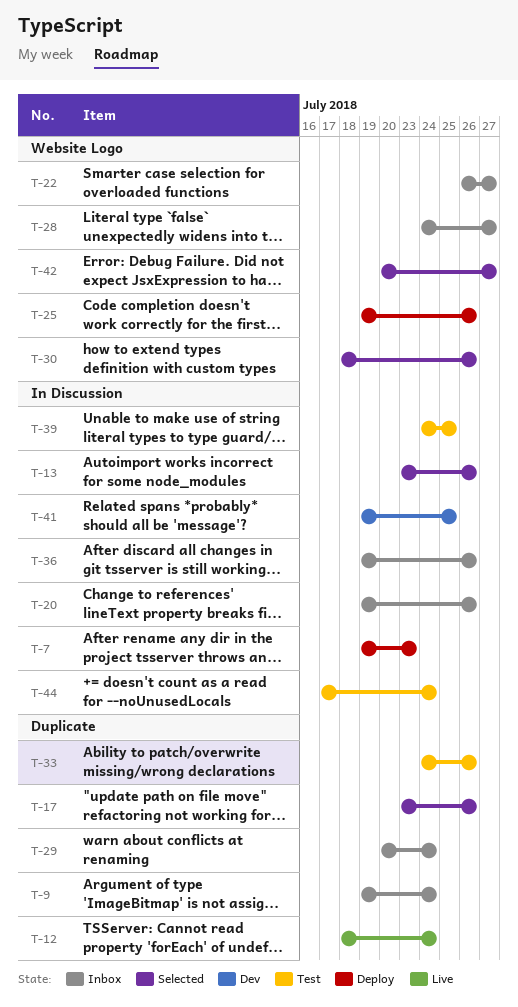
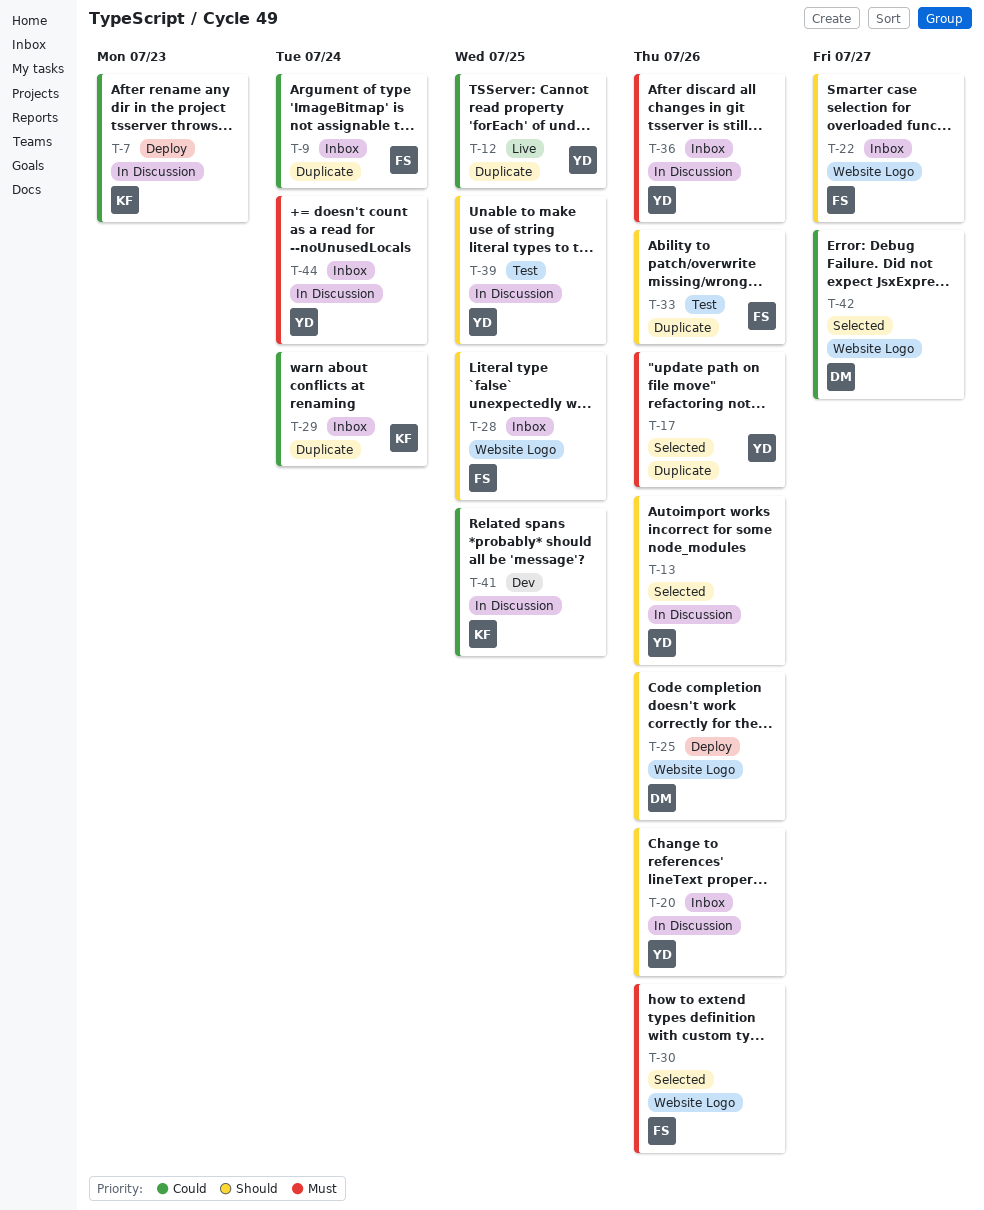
T-12, due: Jul 24 -> Jul 25
T-28, due: Jul 27 -> Jul 25
T-44, status: Test -> Inbox

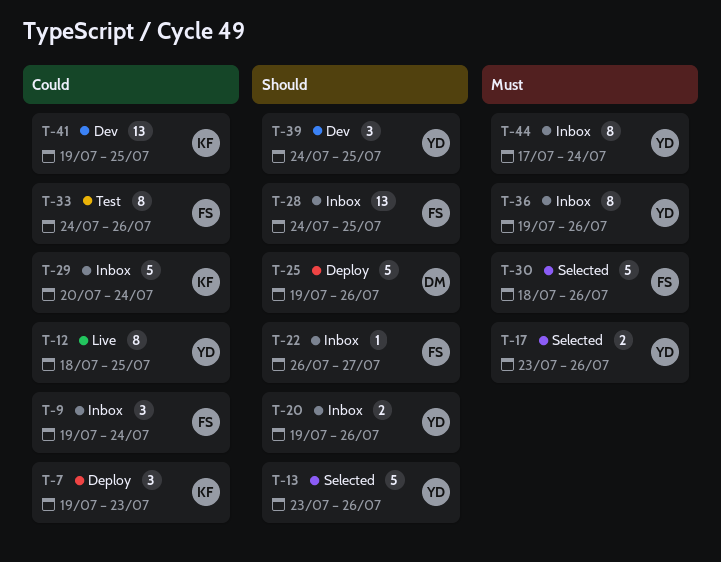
T-33, priority: Should -> Could
T-39, status: Test -> Dev
T-42: present -> none

